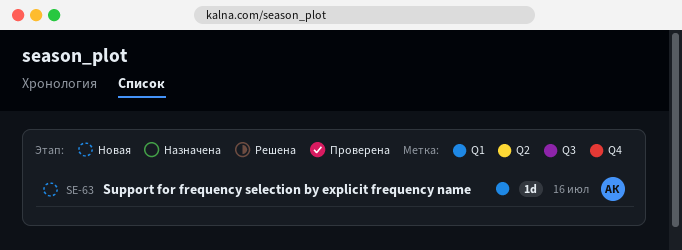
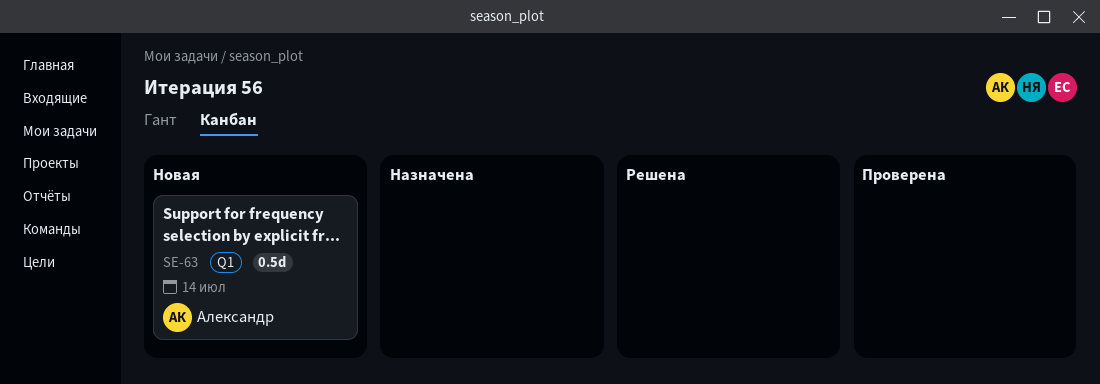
SE-63, estimate: 1d -> 0.5d
SE-63, due: Jul 16 -> Jul 14

